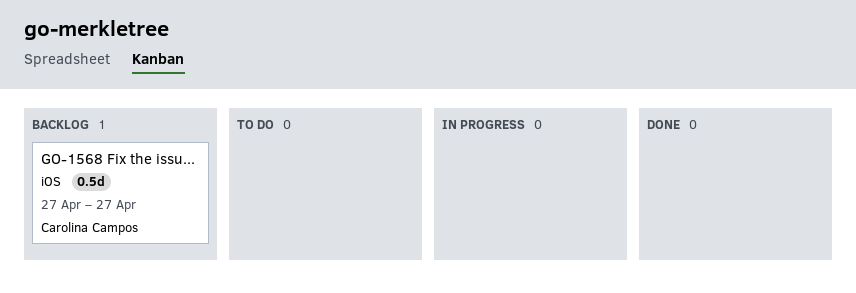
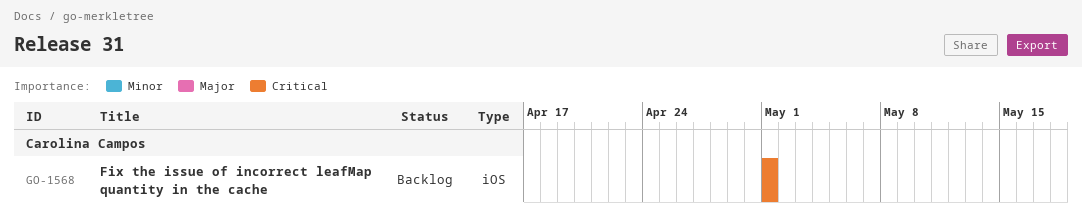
GO-1568, start: Apr 27 -> May 1
GO-1568, due: Apr 27 -> May 1

